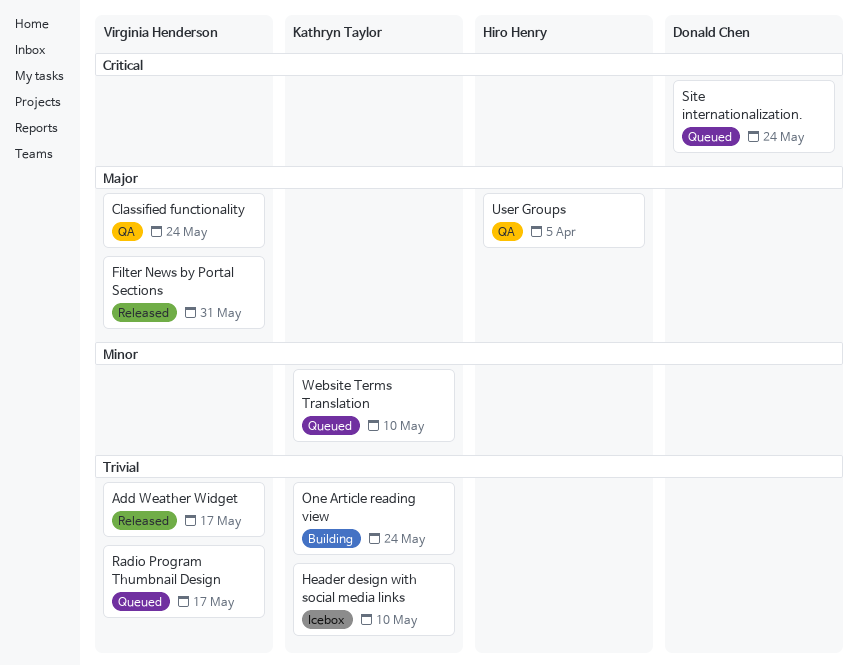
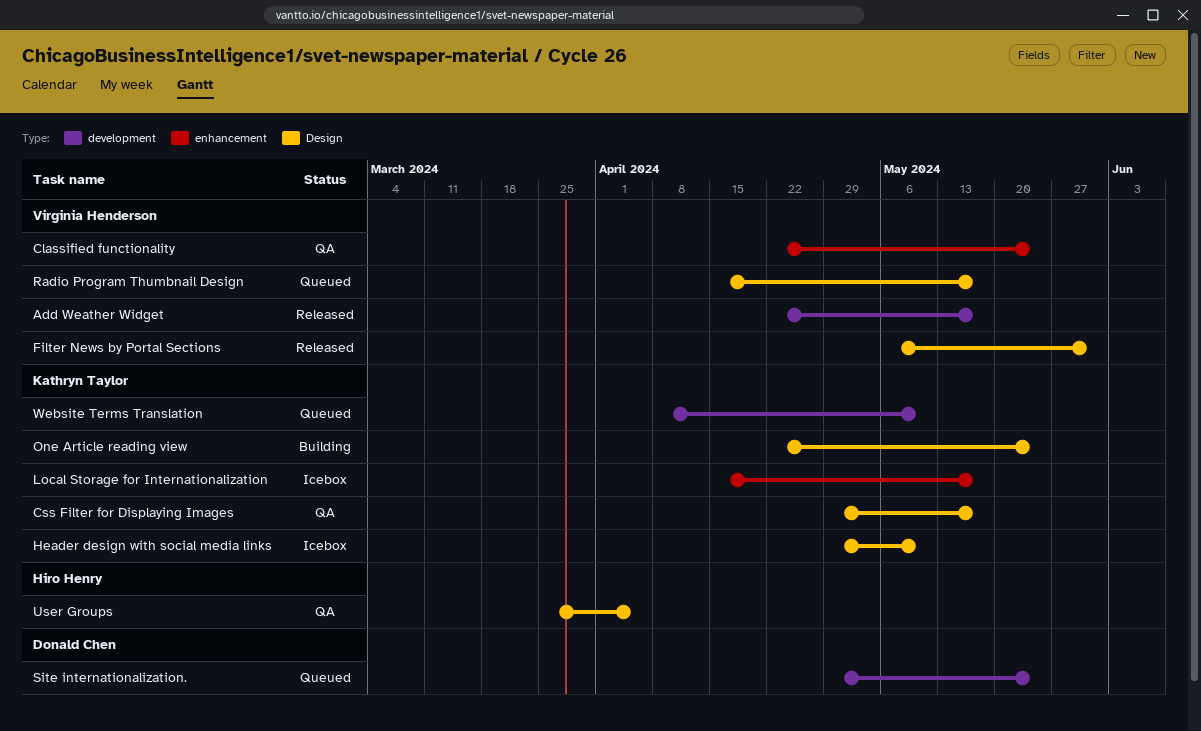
Css Filter for Displaying Images: none -> present
Local Storage for Internationalization: none -> present

